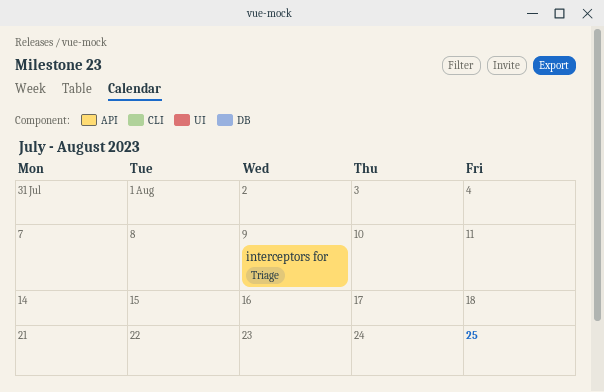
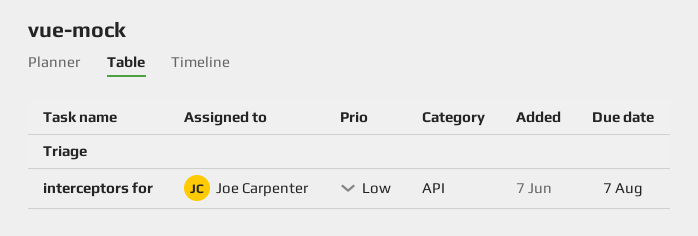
interceptors for, due: Aug 9 -> Aug 7

